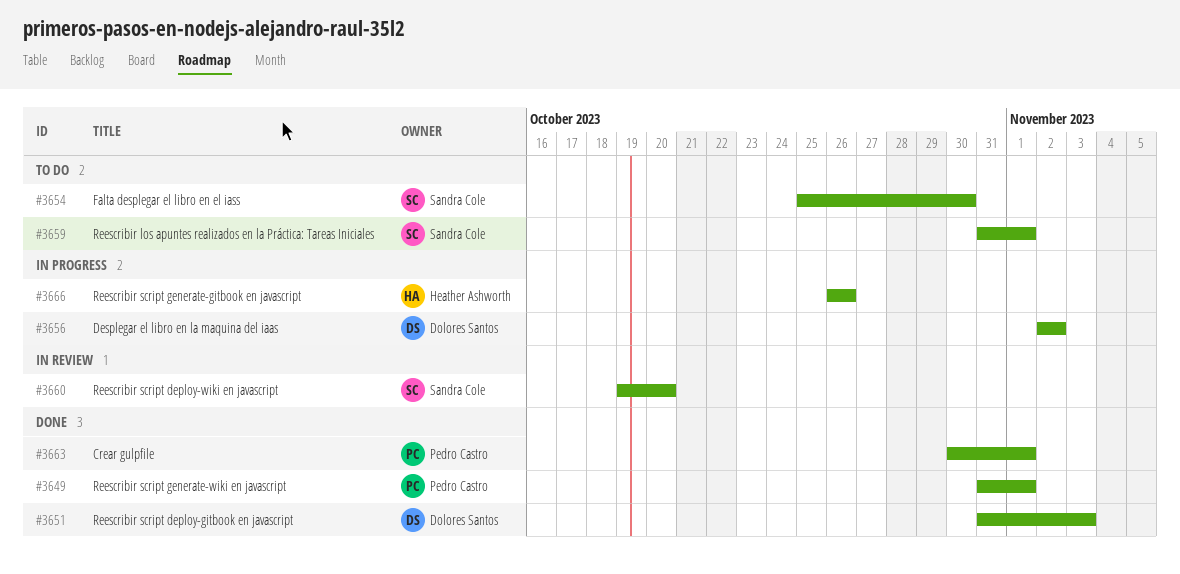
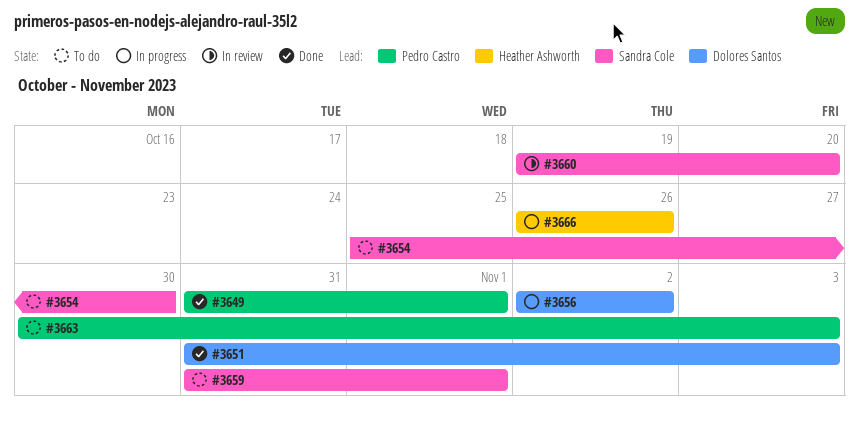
#3663, status: Done -> To do
#3663, due: Nov 1 -> Nov 3

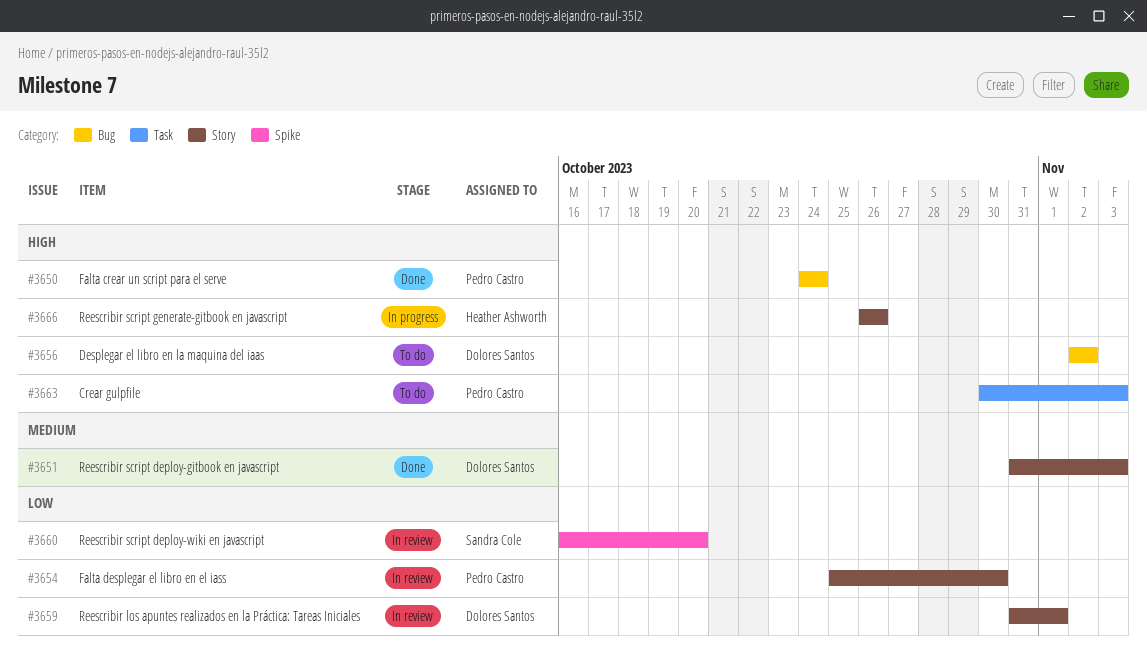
#3649: present -> none
#3650: none -> present
#3654, status: To do -> In review
#3654, owner: Sandra Cole -> Pedro Castro
#3656, status: In progress -> To do
#3659, status: To do -> In review
#3659, owner: Sandra Cole -> Dolores Santos
#3660, start: Oct 19 -> Oct 16

